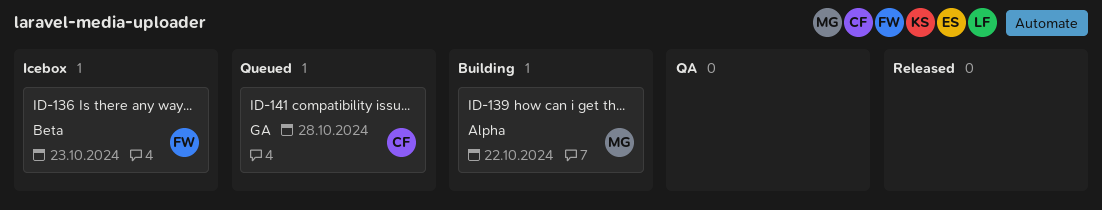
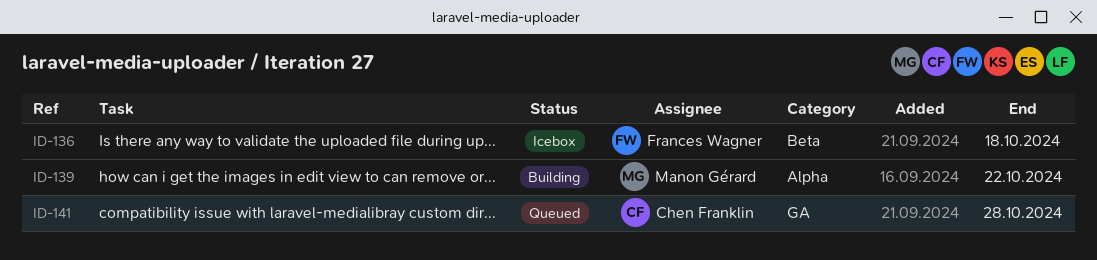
ID-136, due: Oct 23 -> Oct 18

